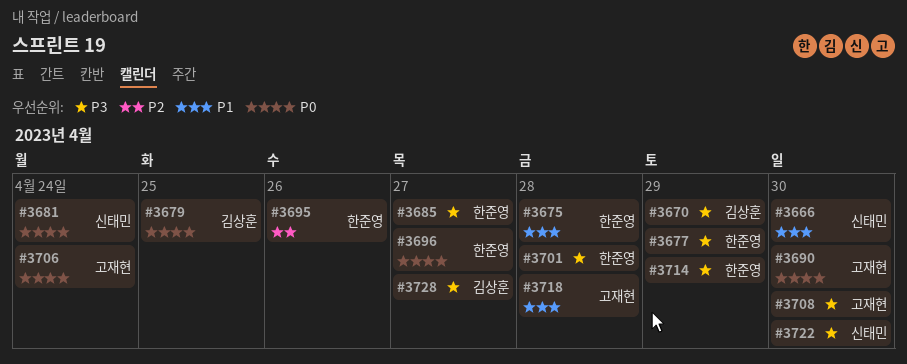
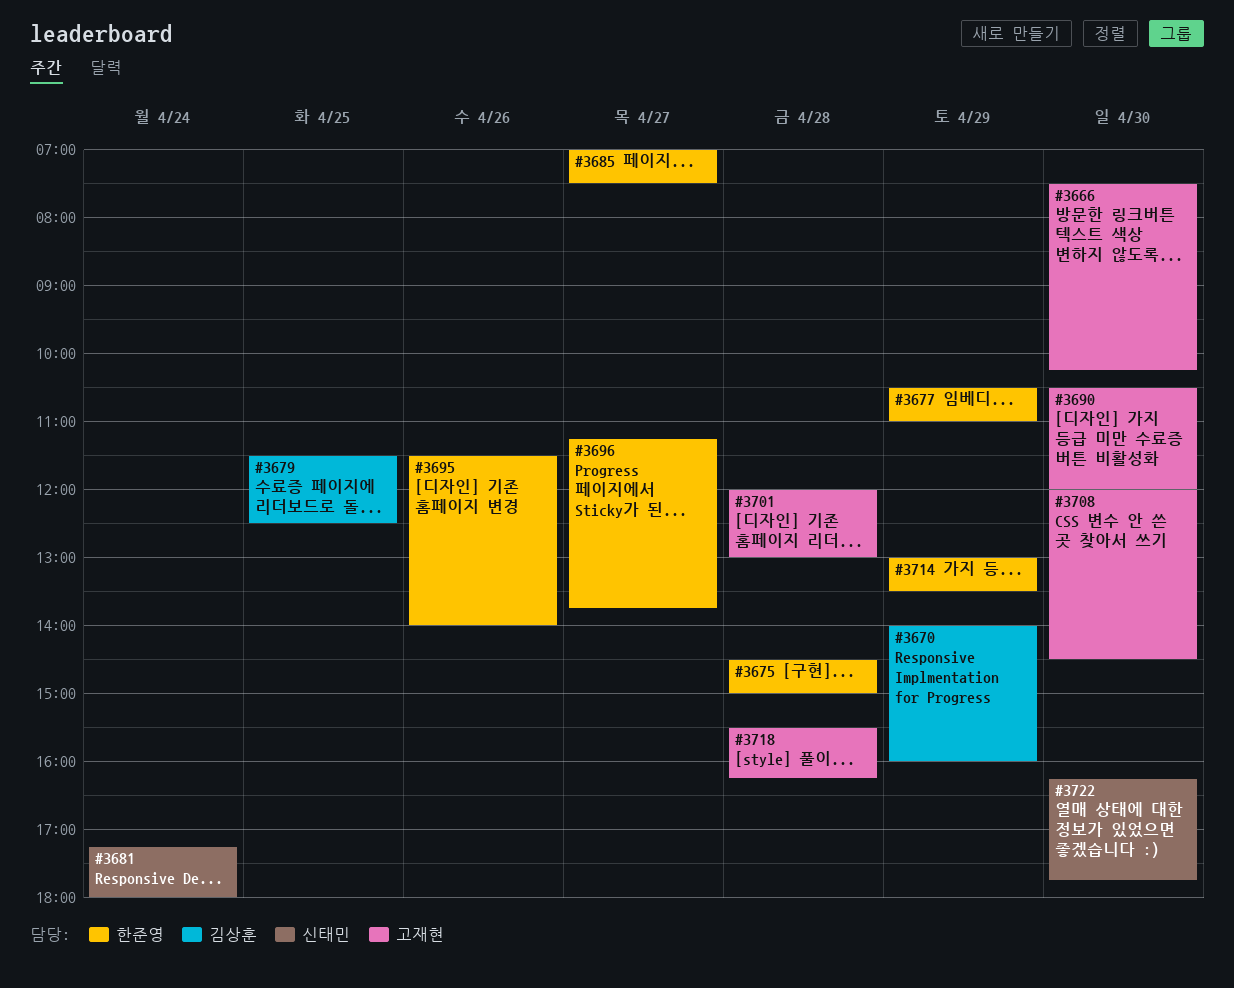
#3666, owner: 신태민 -> 고재현
#3701, owner: 한준영 -> 고재현
#3706: present -> none
#3728: present -> none

